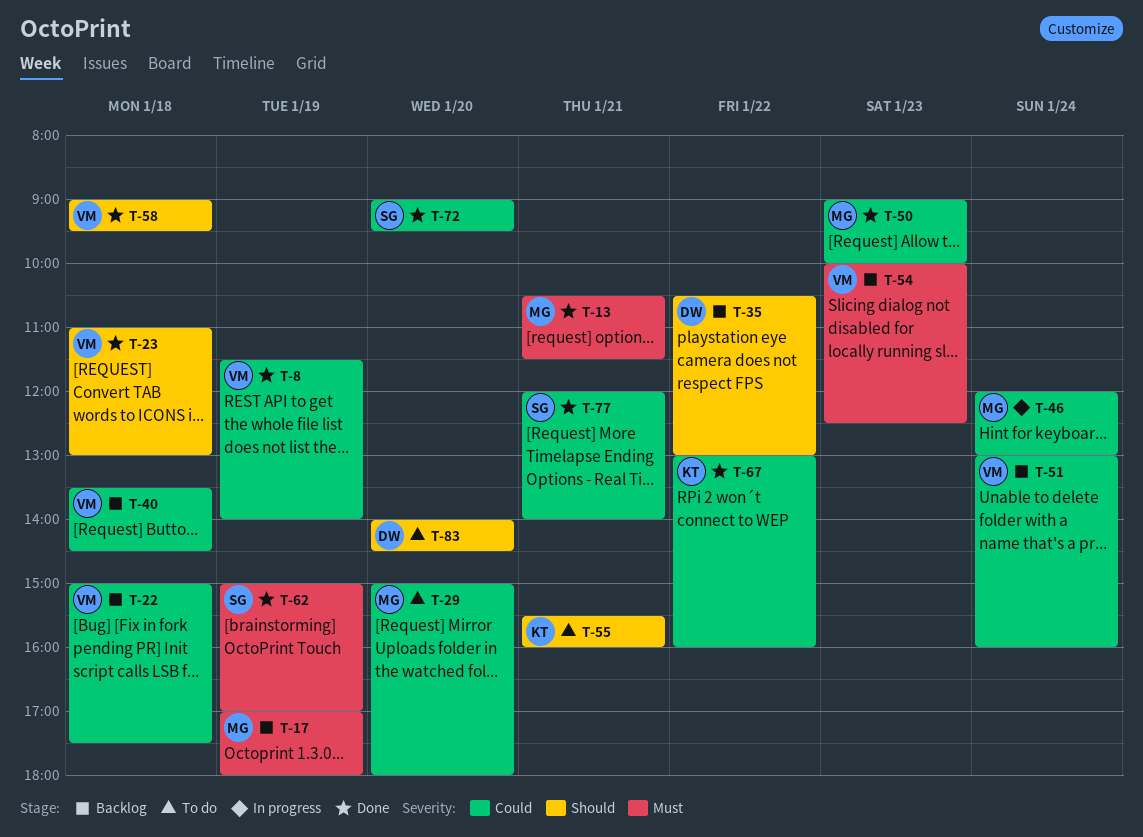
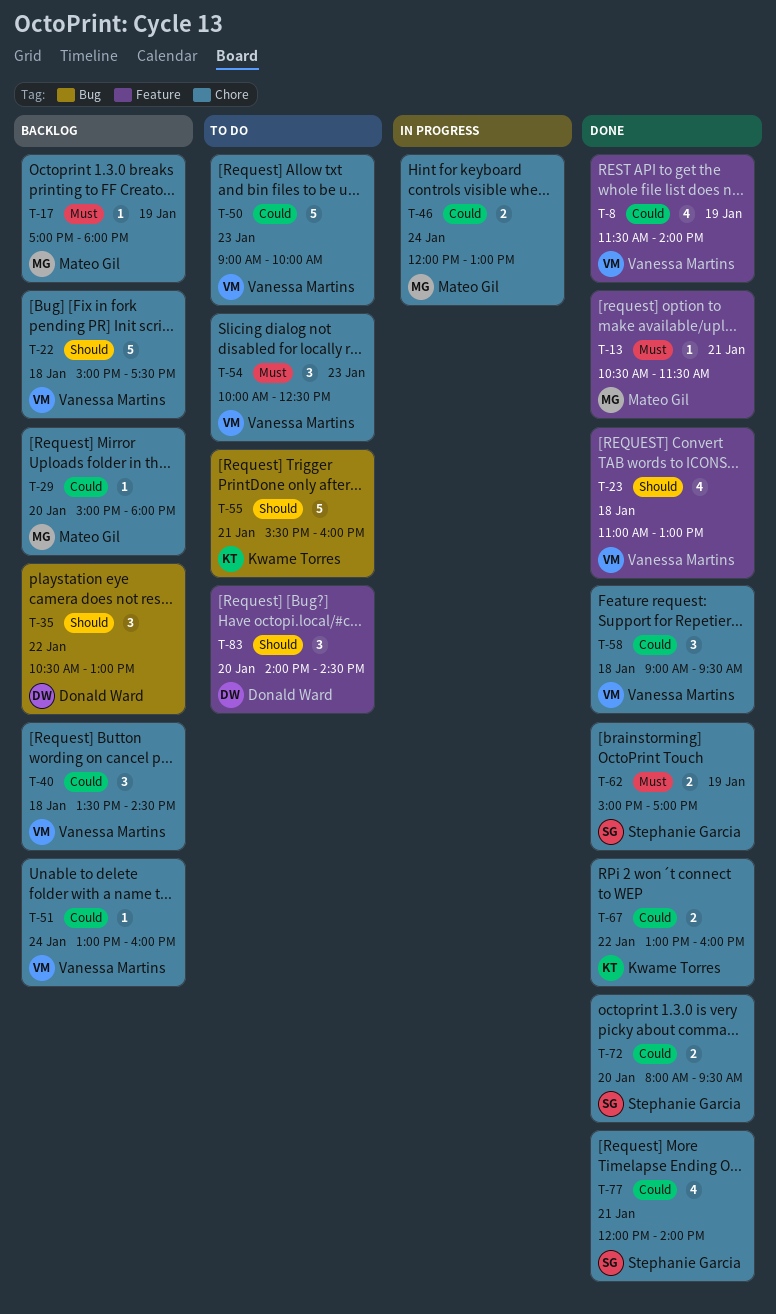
T-22, priority: Could -> Should
T-29, status: To do -> Backlog
T-50, status: Done -> To do
T-50, owner: Mateo Gil -> Vanessa Martins
T-54, status: Backlog -> To do
T-58, priority: Should -> Could
T-72, begins: 09:00 -> 08:00

